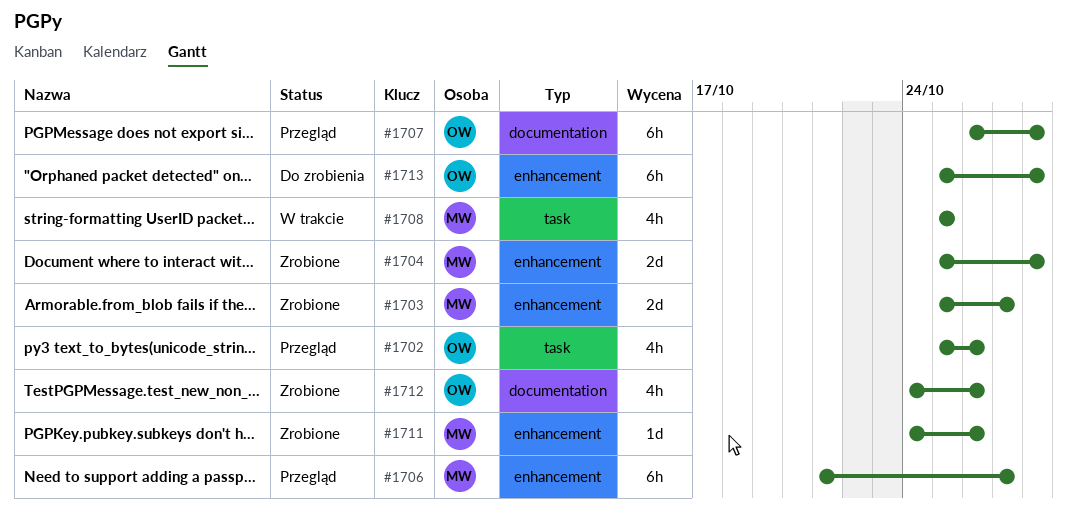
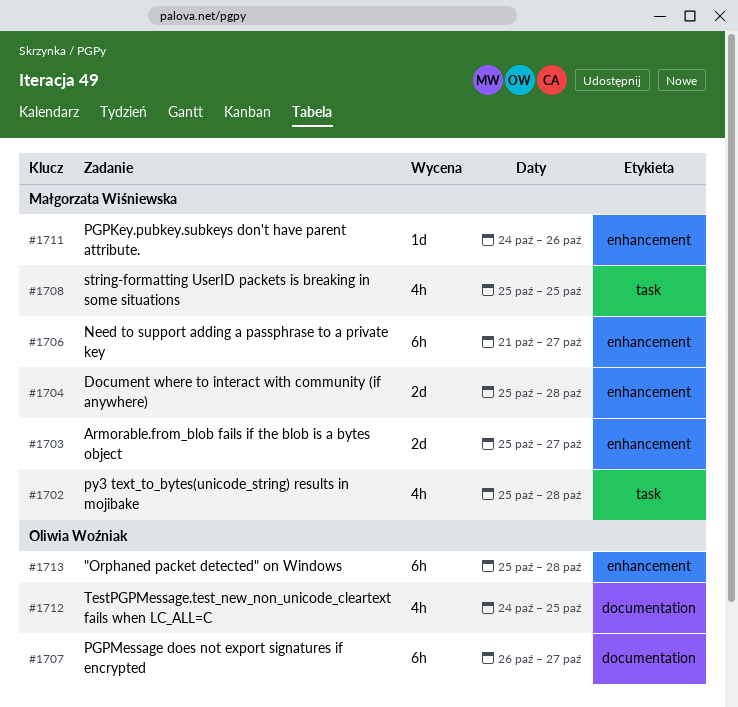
#1702, owner: Oliwia Woźniak -> Małgorzata Wiśniewska
#1702, due: Oct 26 -> Oct 28
#1707, due: Oct 28 -> Oct 27
#1712, due: Oct 26 -> Oct 25

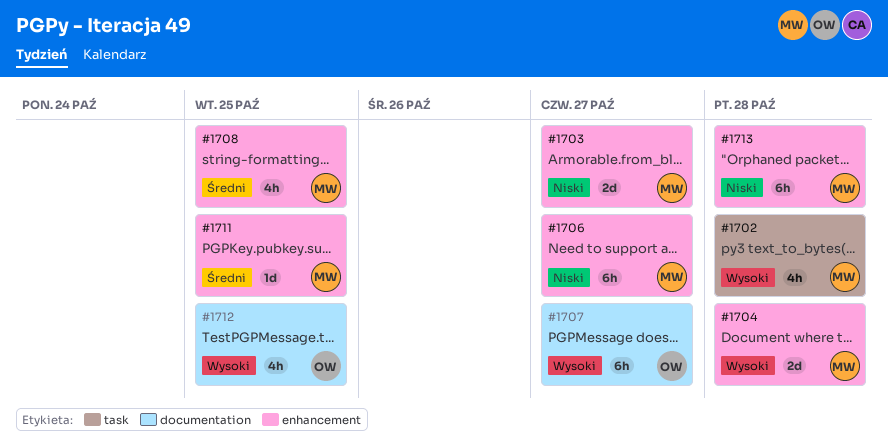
#1708, label: task -> enhancement
#1711, due: Oct 26 -> Oct 25
#1713, owner: Oliwia Woźniak -> Małgorzata Wiśniewska

